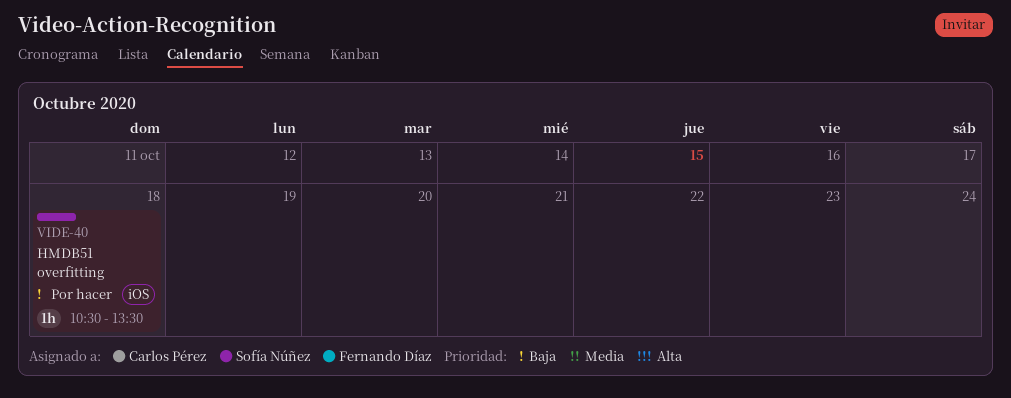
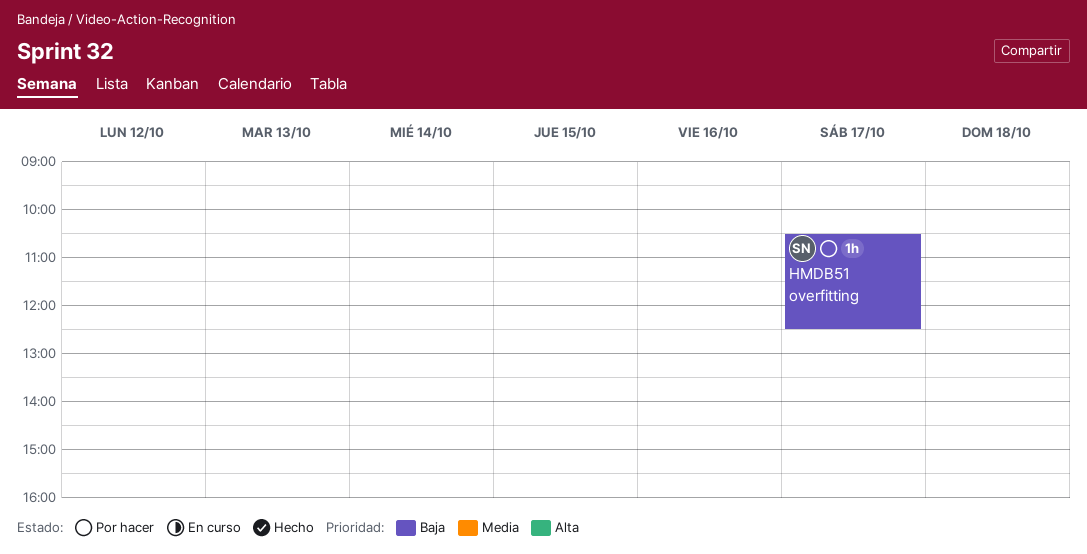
HMDB51 overfitting, day: Oct 18 -> Oct 17
HMDB51 overfitting, ends: 13:30 -> 12:30

